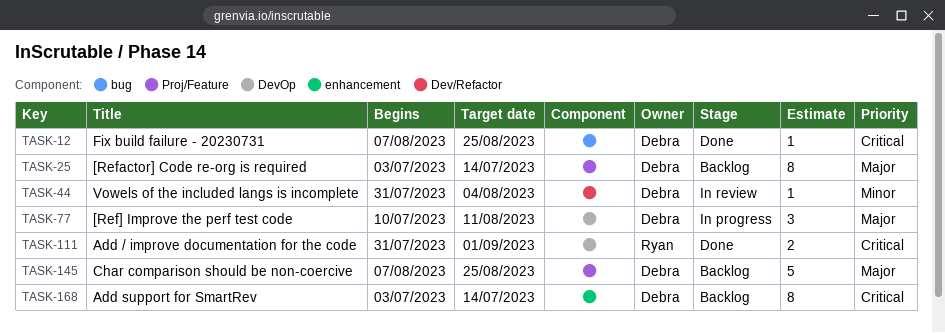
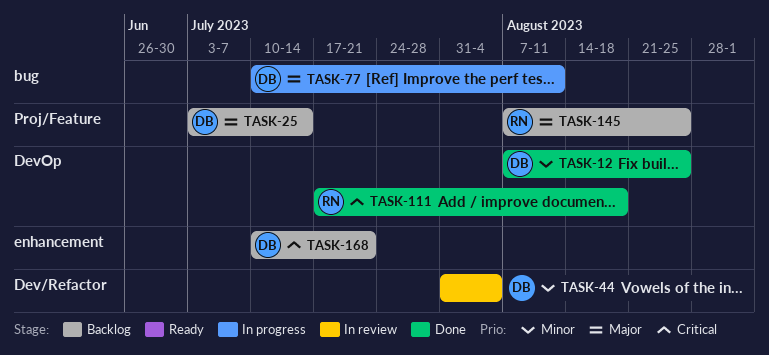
TASK-12, priority: Critical -> Minor
TASK-12, label: bug -> DevOp
TASK-77, label: DevOp -> bug
TASK-111, start: Jul 31 -> Jul 17
TASK-111, due: Sep 1 -> Aug 18
TASK-145, owner: Debra -> Ryan
TASK-168, start: Jul 3 -> Jul 10
TASK-168, due: Jul 14 -> Jul 21

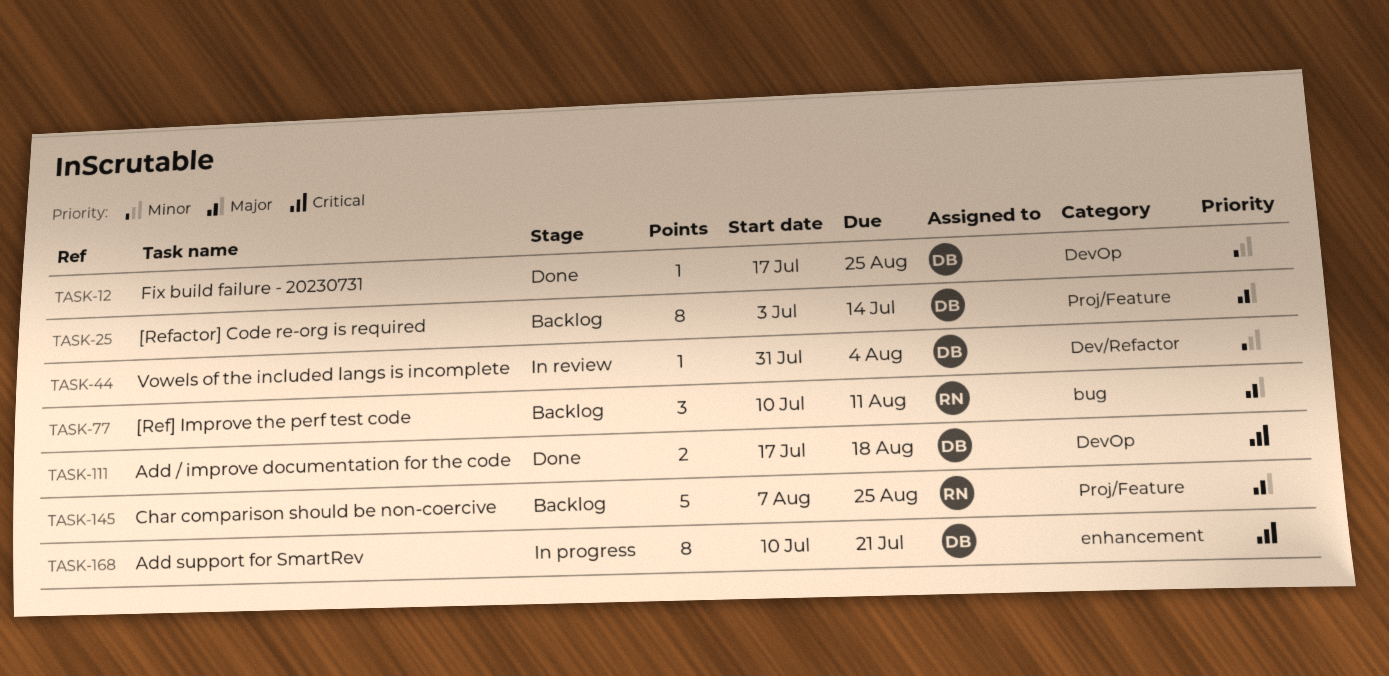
TASK-12, start: Aug 7 -> Jul 17
TASK-77, status: In progress -> Backlog
TASK-77, owner: DB -> RN
TASK-111, owner: RN -> DB
TASK-168, status: Backlog -> In progress

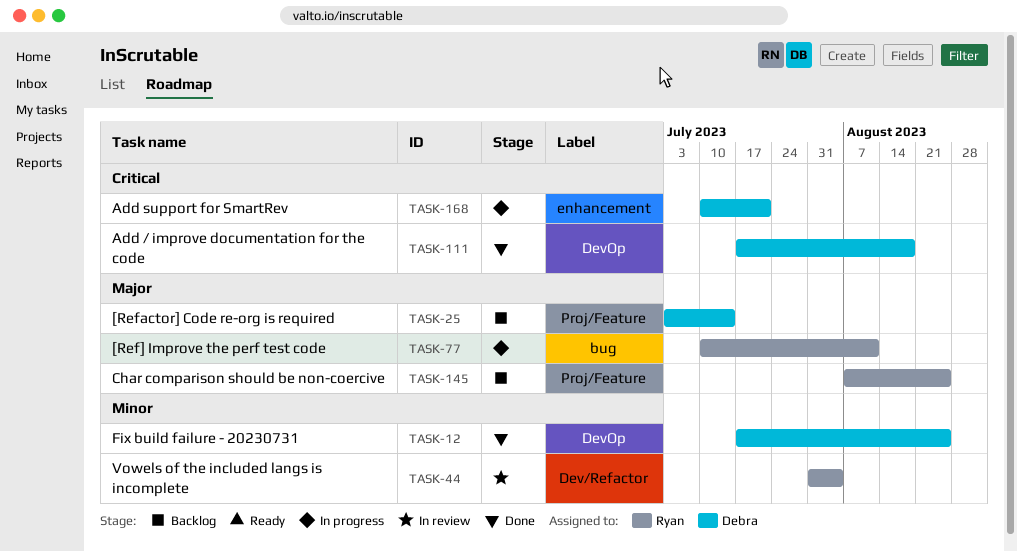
TASK-44, owner: Debra -> Ryan
TASK-77, status: Backlog -> In progress

